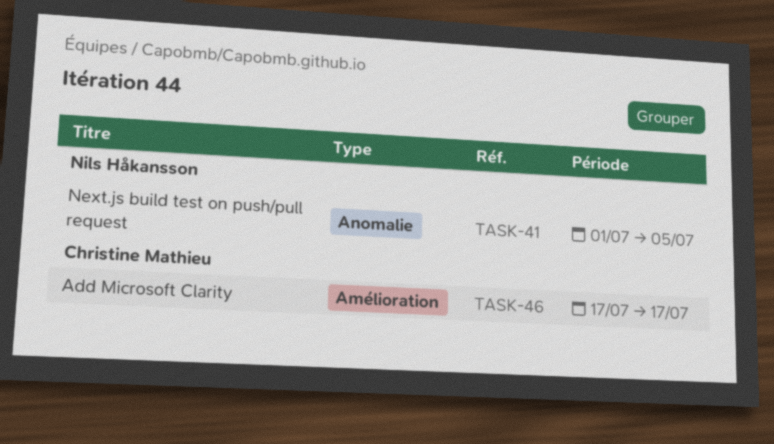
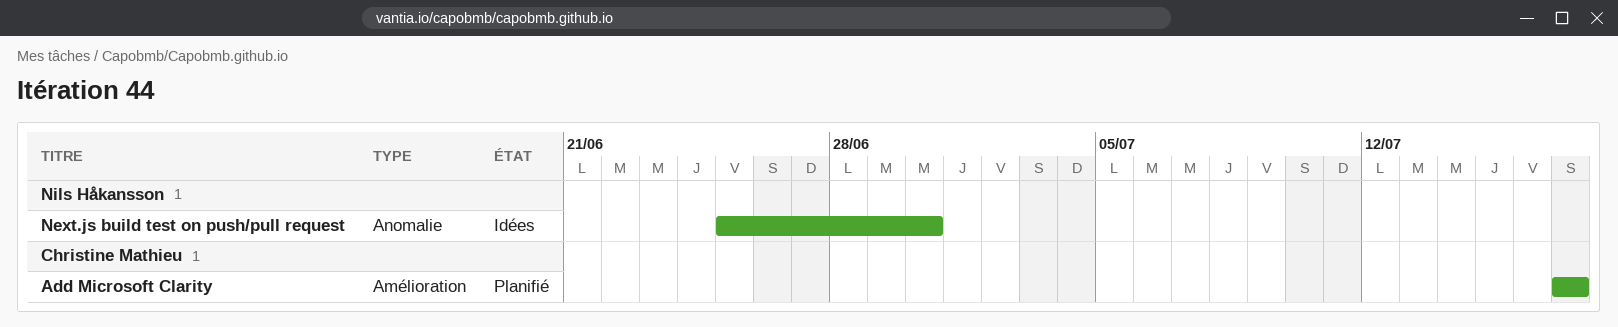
Next.js build test on push/pull request, start: Jul 1 -> Jun 25
Next.js build test on push/pull request, due: Jul 5 -> Jun 30

